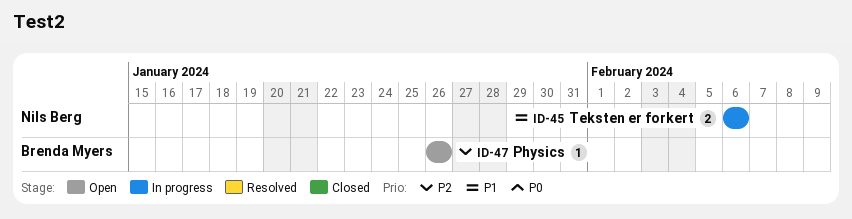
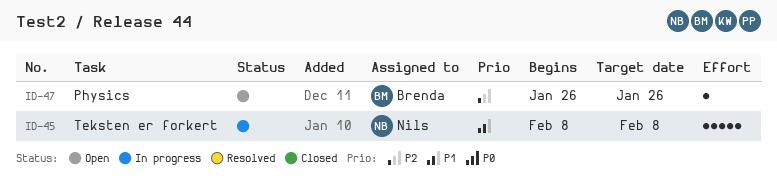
ID-45, estimate: 2 -> 5
ID-45, start: Feb 6 -> Feb 8
ID-45, due: Feb 6 -> Feb 8

